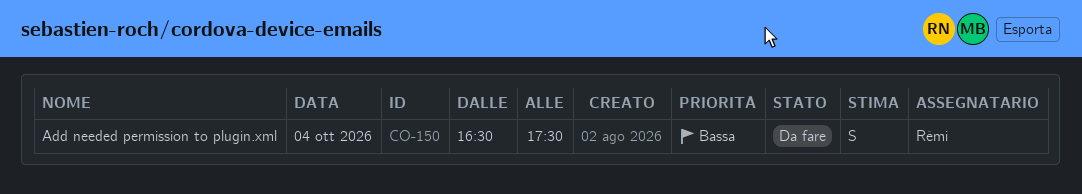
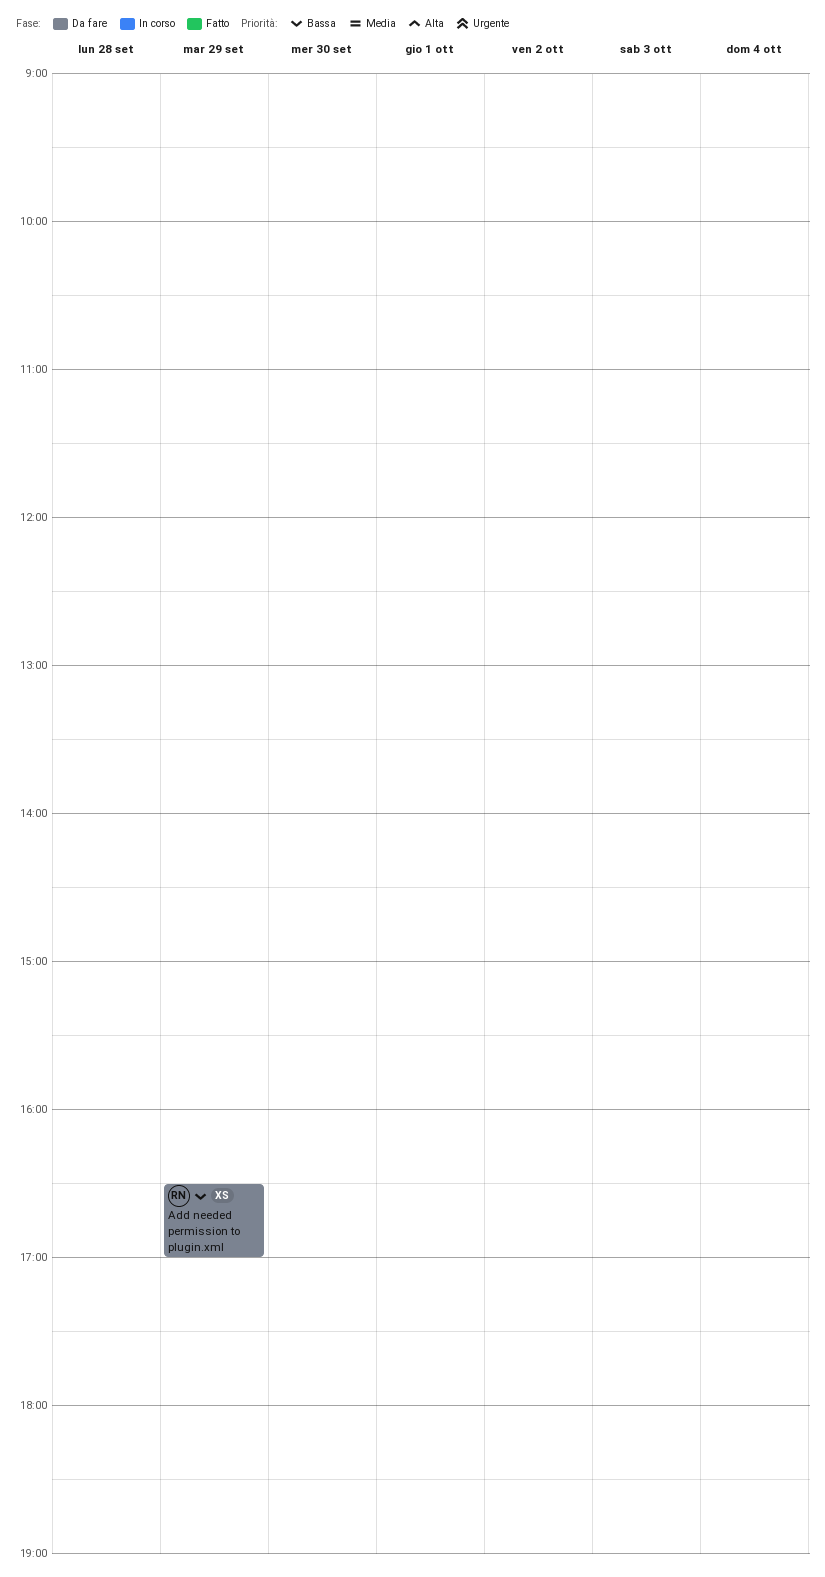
Add needed permission to plugin.xml, estimate: S -> XS
Add needed permission to plugin.xml, day: Oct 4 -> Sep 29
Add needed permission to plugin.xml, ends: 17:30 -> 17:00

